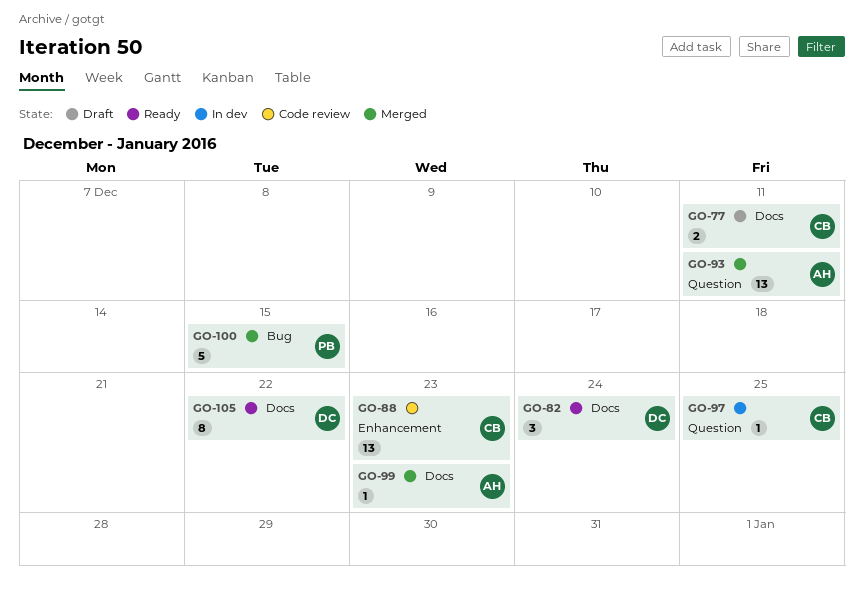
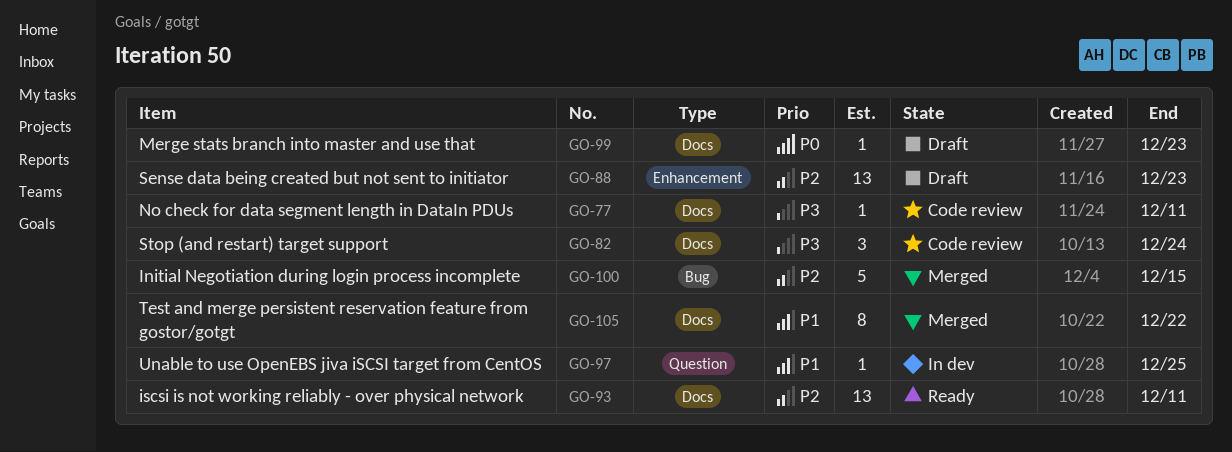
GO-77, status: Draft -> Code review
GO-77, estimate: 2 -> 1
GO-82, status: Ready -> Code review
GO-88, status: Code review -> Draft
GO-93, status: Merged -> Ready
GO-93, label: Question -> Docs
GO-99, status: Merged -> Draft
GO-105, status: Ready -> Merged

